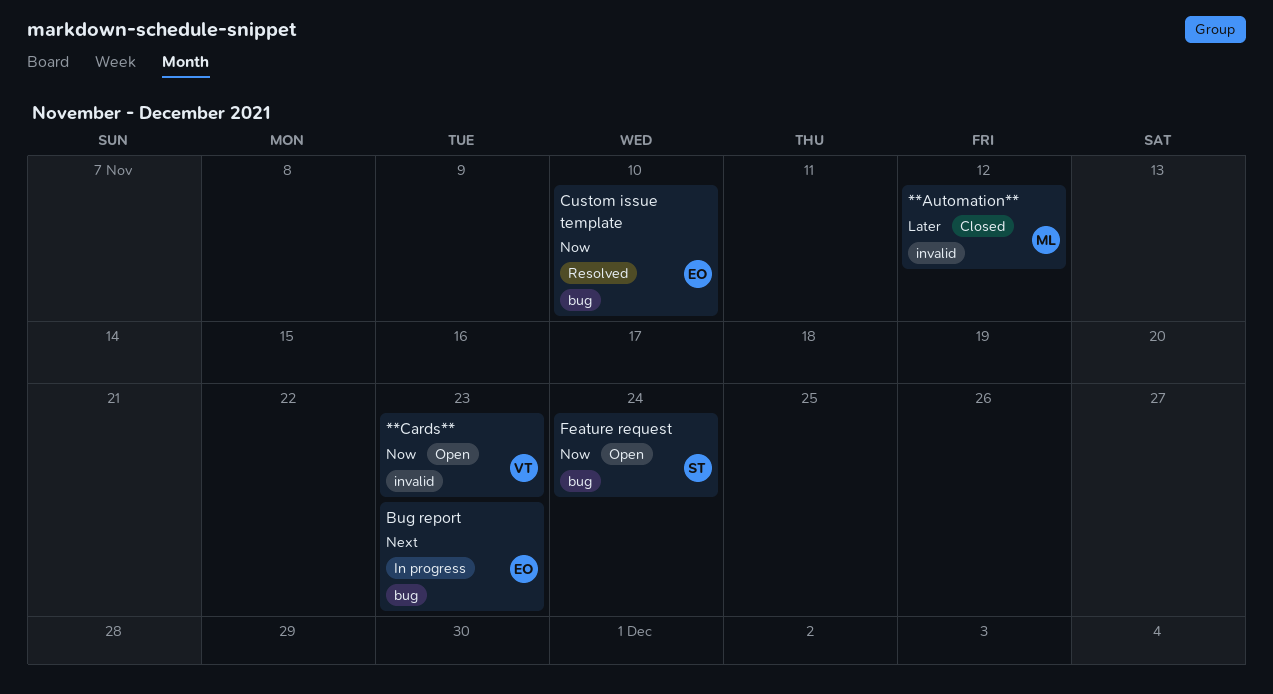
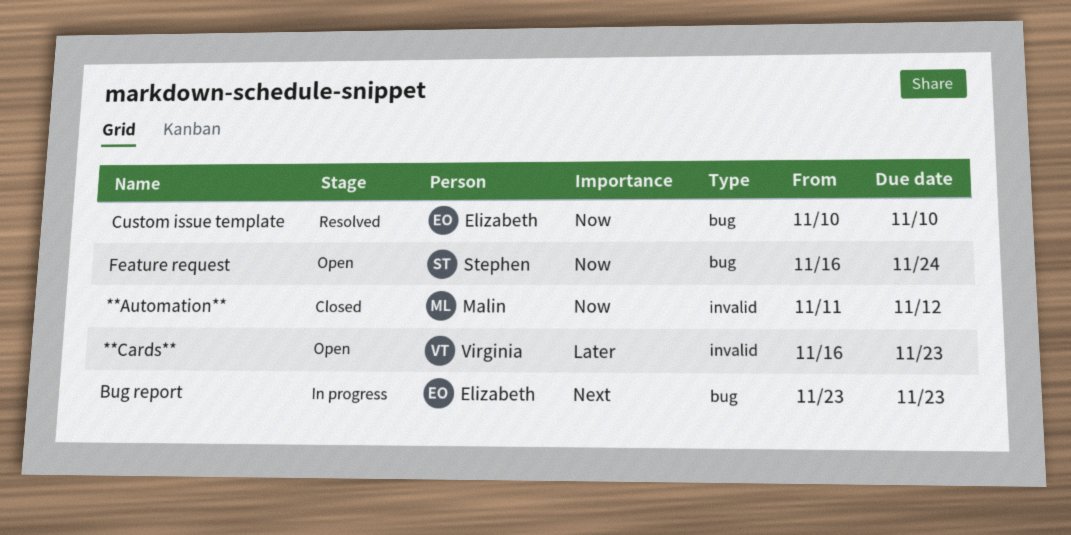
**Automation**, priority: Later -> Now
**Cards**, priority: Now -> Later

